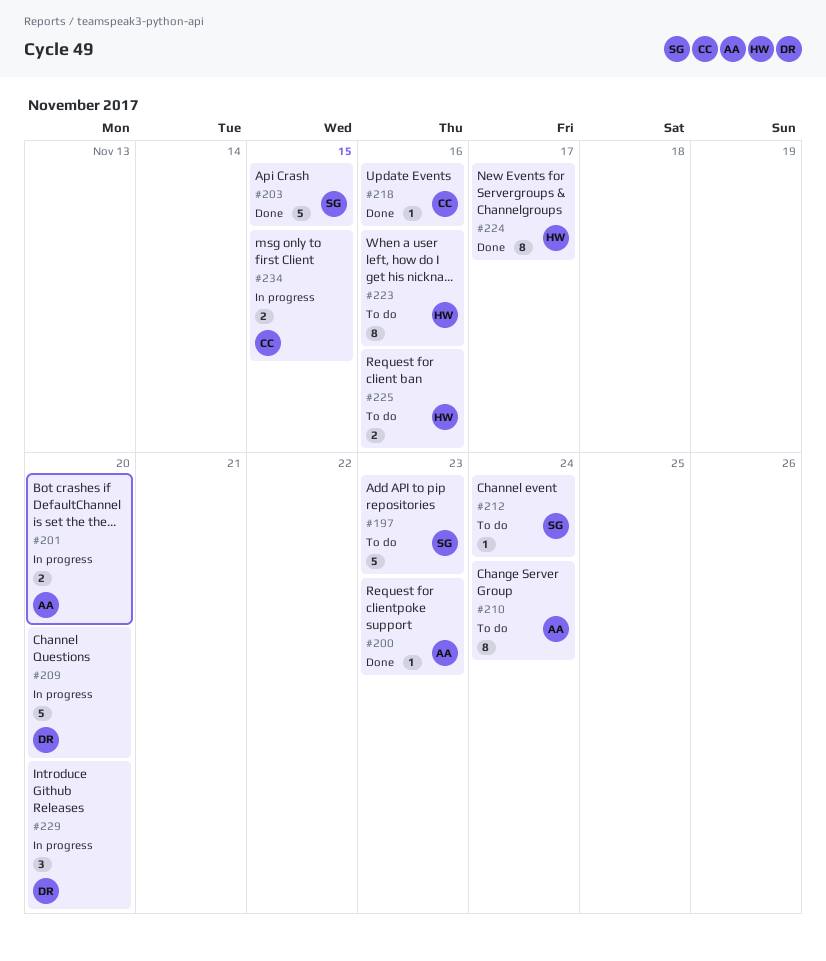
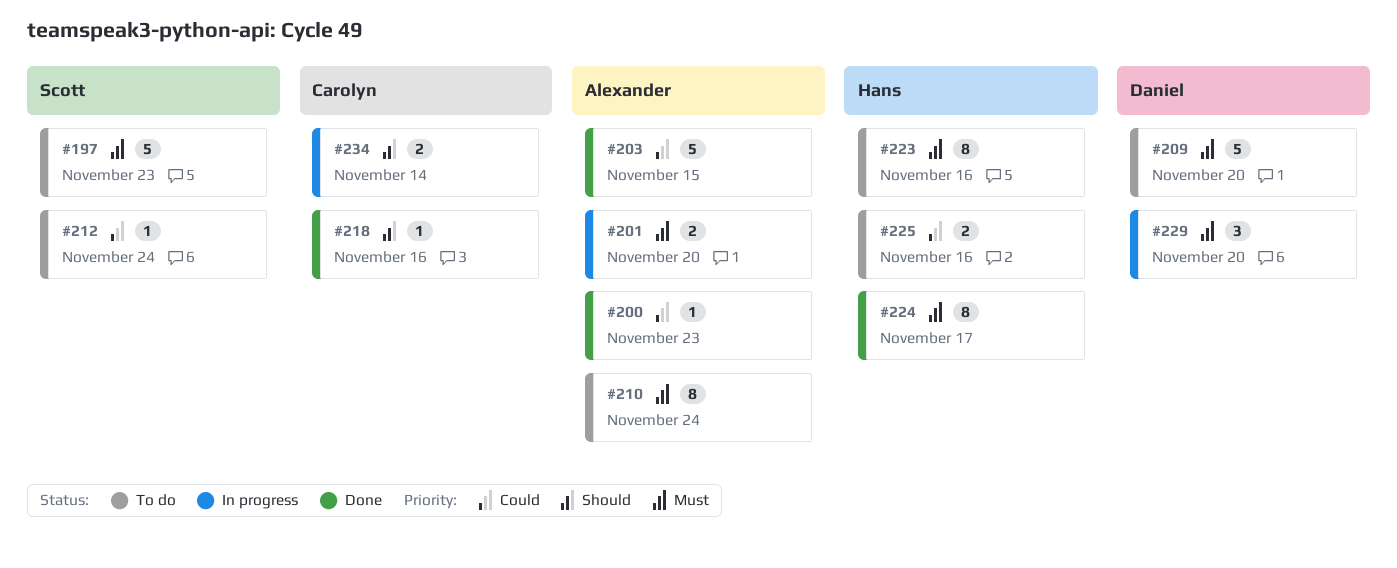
#203, owner: Scott -> Alexander
#209, status: In progress -> To do
#234, due: Nov 15 -> Nov 14

